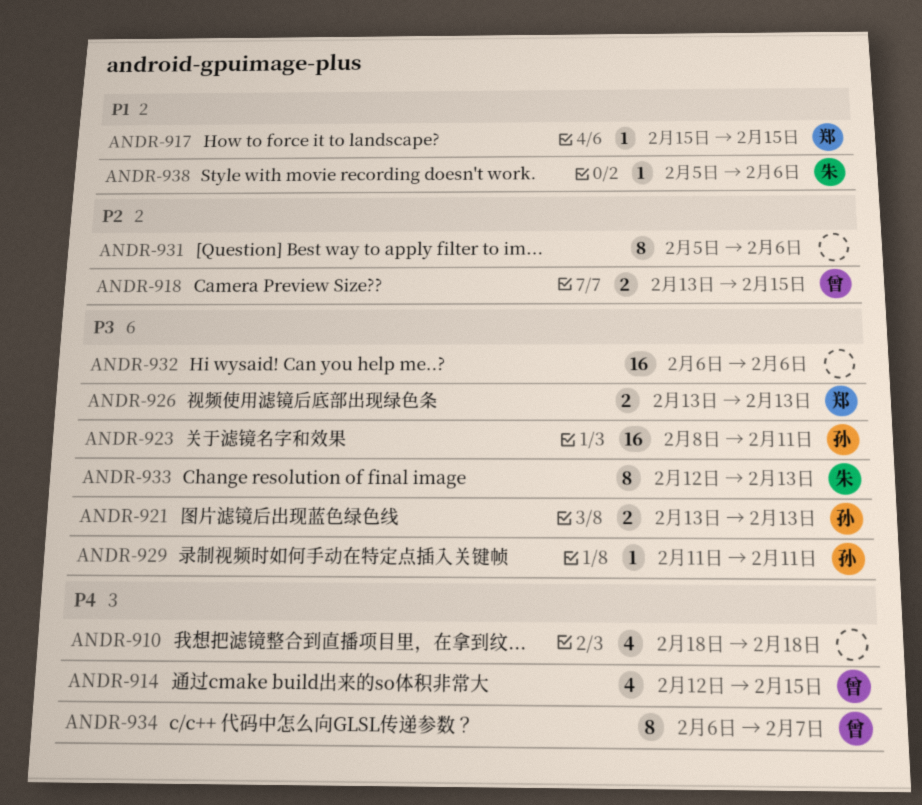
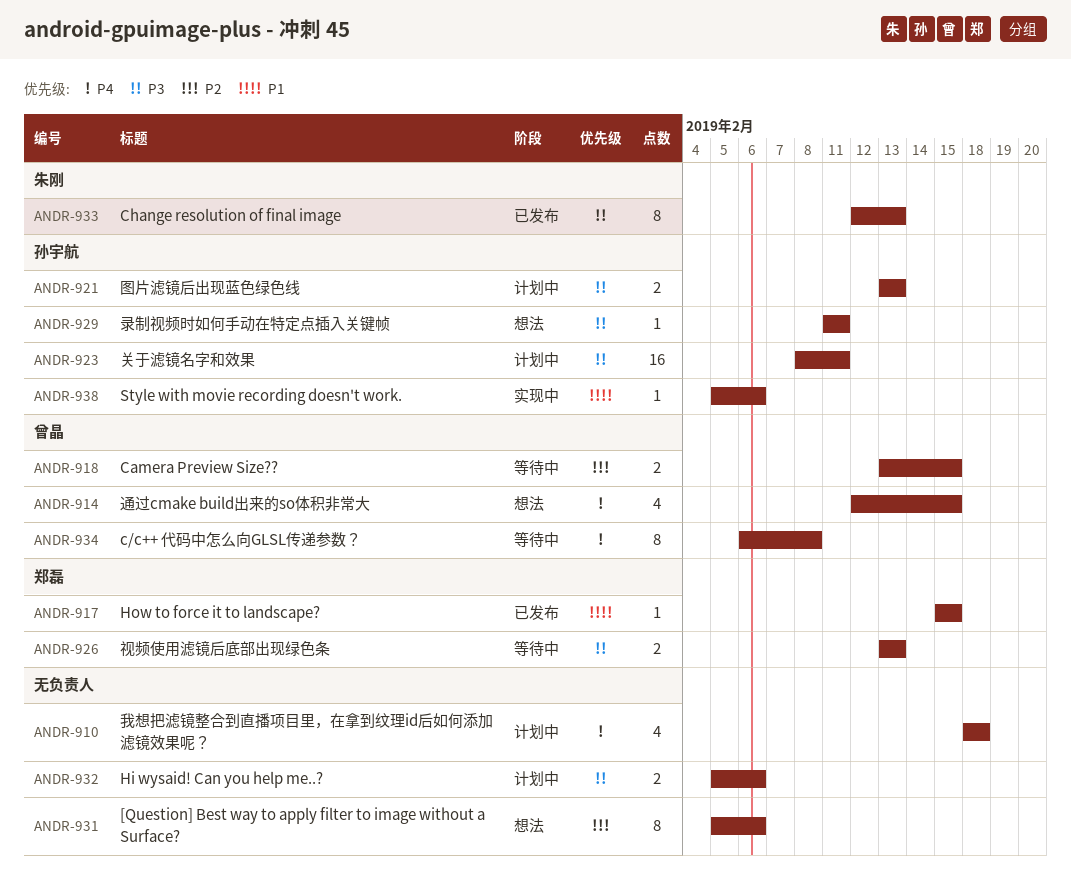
ANDR-932, estimate: 16 -> 2
ANDR-932, start: Feb 6 -> Feb 5
ANDR-934, due: Feb 7 -> Feb 8
ANDR-938, owner: 朱刚 -> 孙宇航

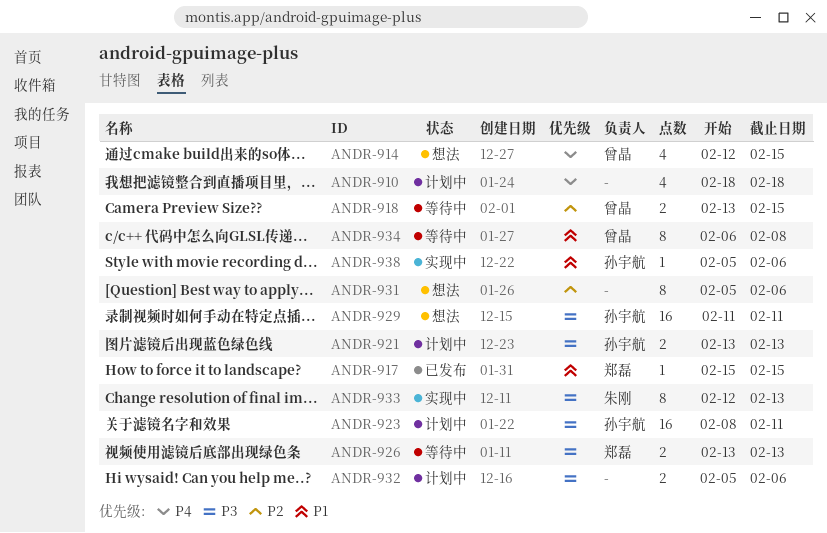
ANDR-929, estimate: 1 -> 16
ANDR-933, status: 已发布 -> 实现中
ANDR-934, priority: P4 -> P1

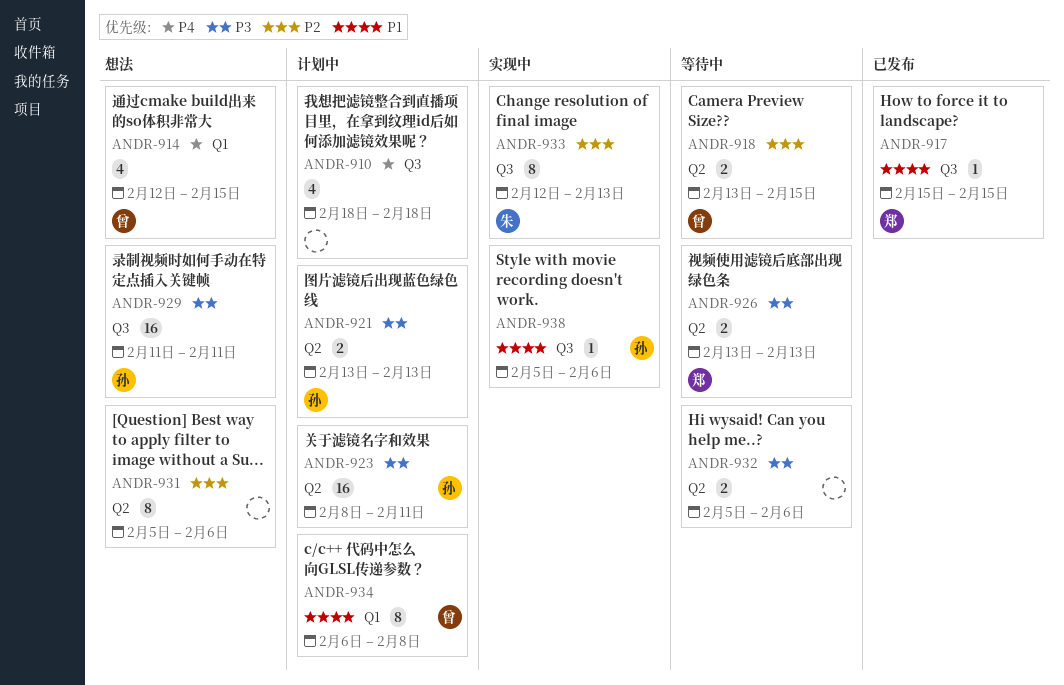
ANDR-932, status: 计划中 -> 等待中
ANDR-933, priority: P3 -> P2
ANDR-934, status: 等待中 -> 计划中

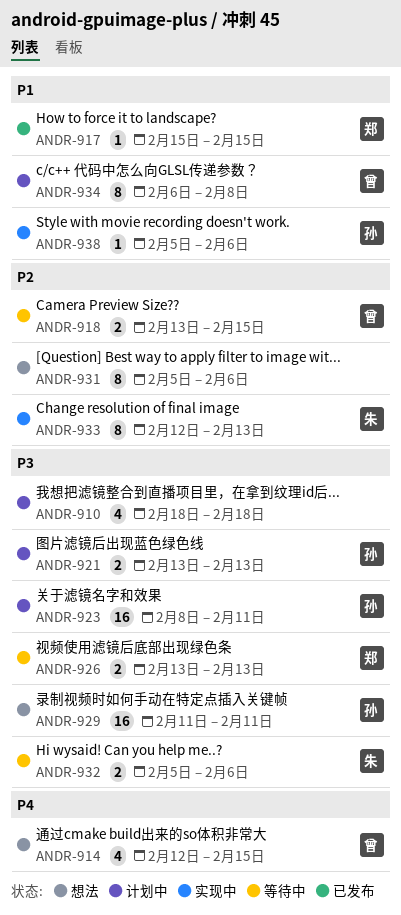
ANDR-910, priority: P4 -> P3
ANDR-932, owner: none -> 朱

